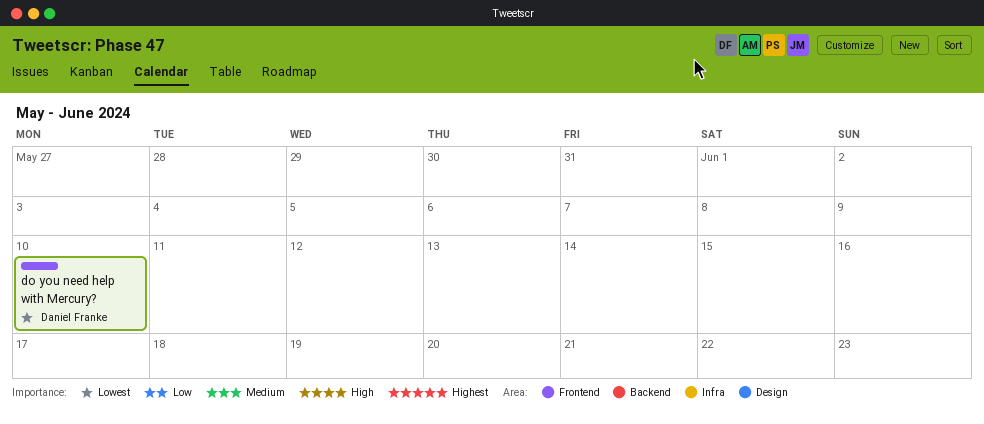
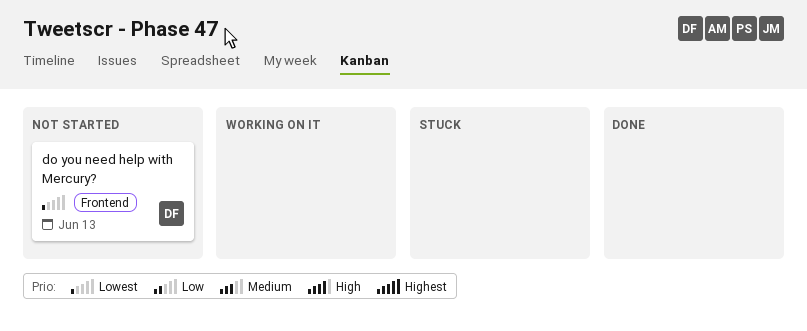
do you need help with Mercury?, due: Jun 10 -> Jun 13

